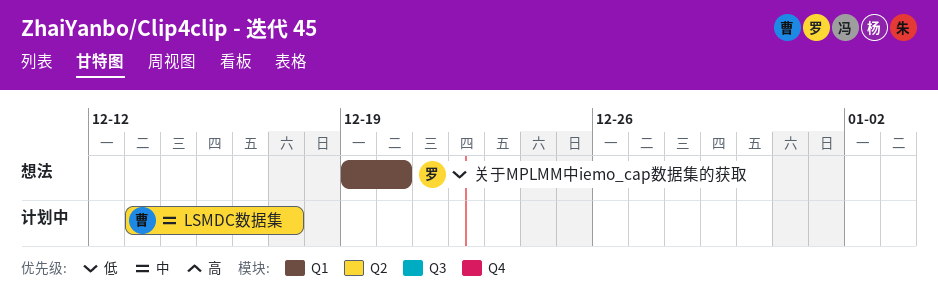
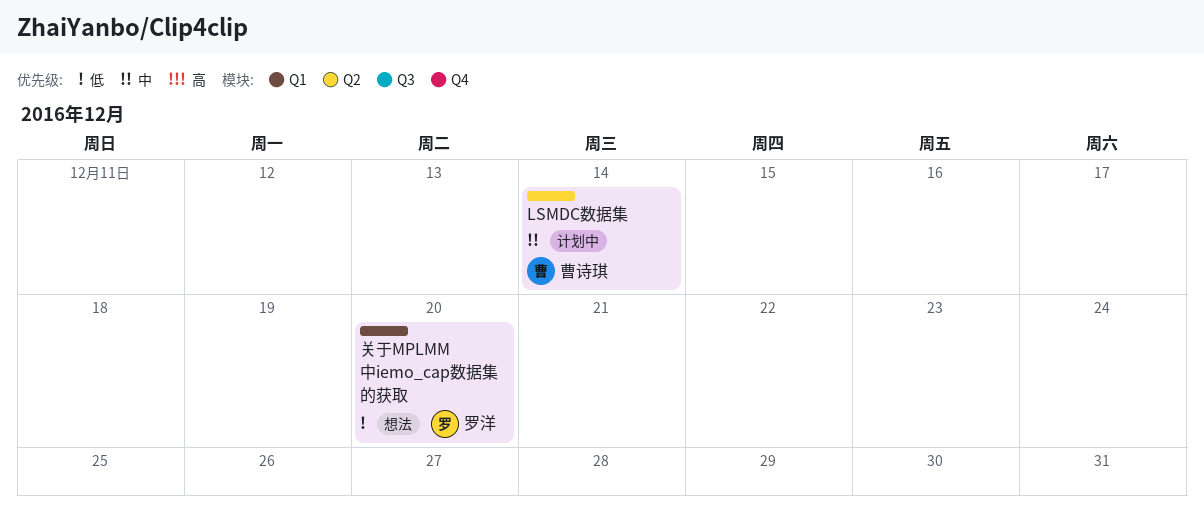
LSMDC数据集, due: Dec 17 -> Dec 14

